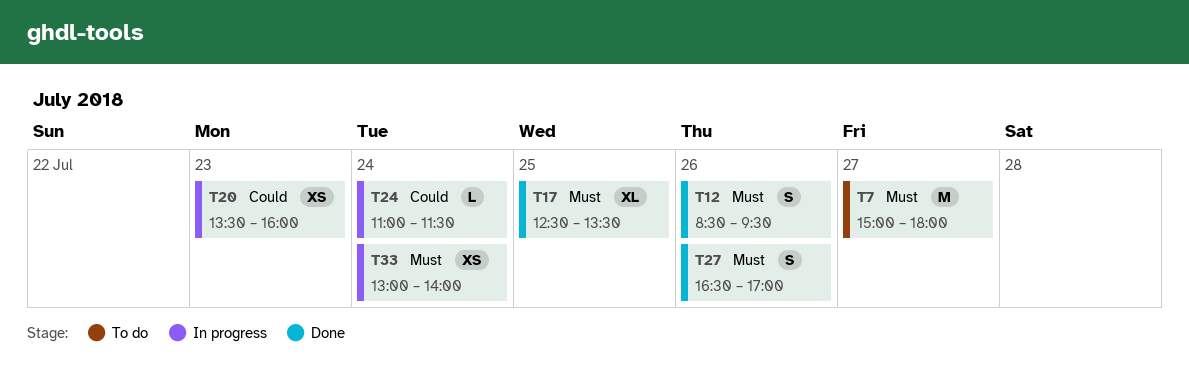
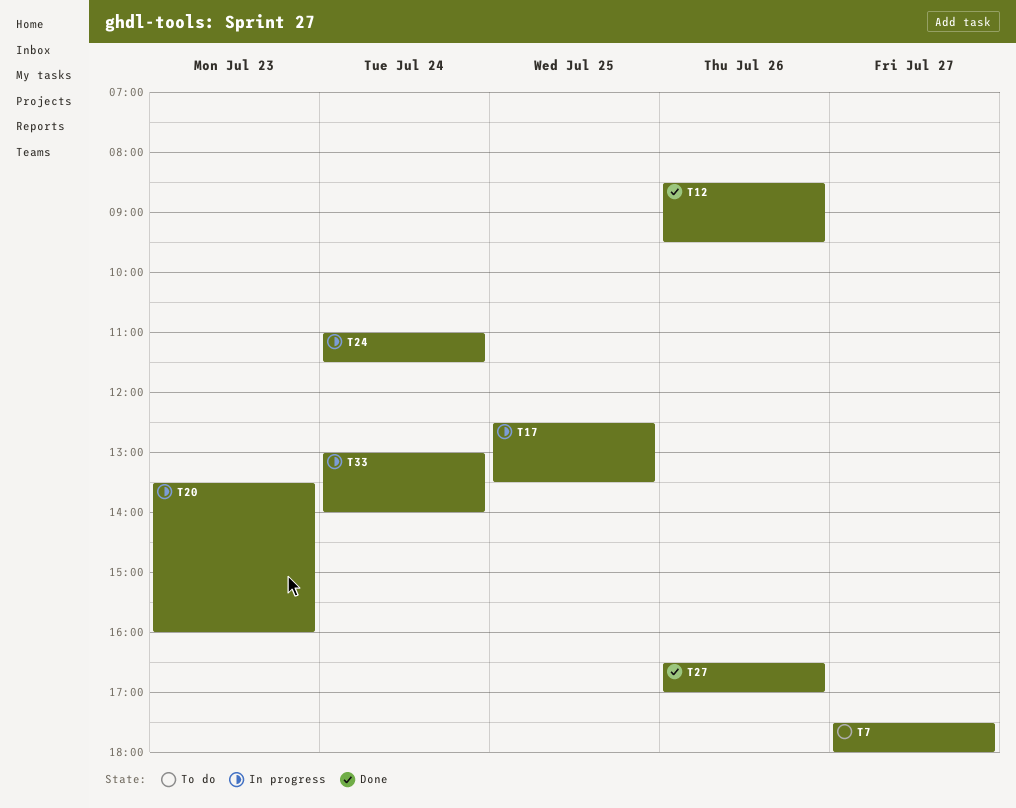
T7, begins: 15:00 -> 17:30
T17, status: Done -> In progress

